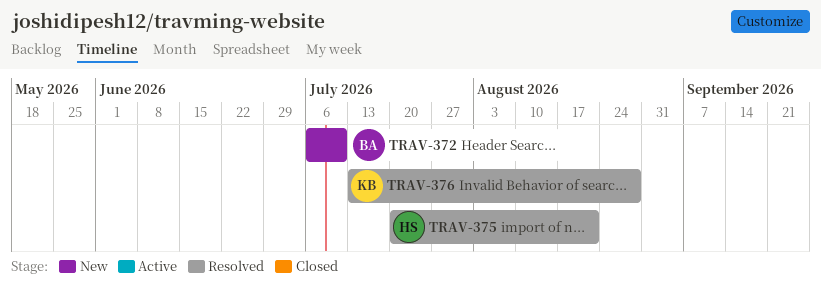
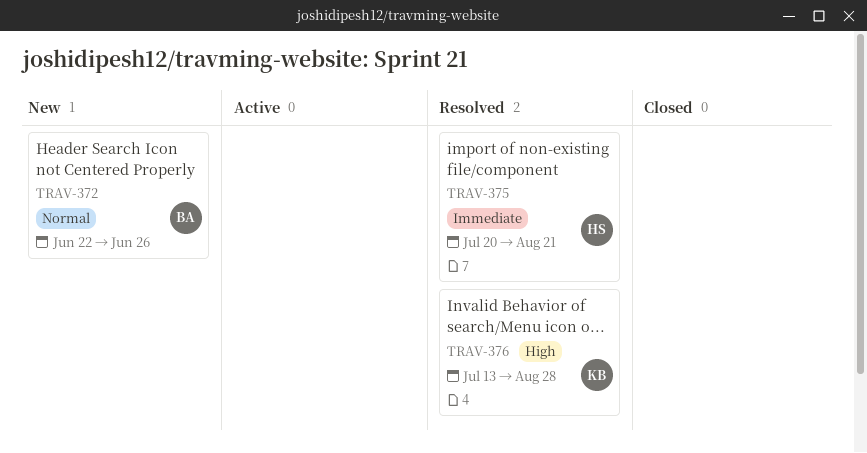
TRAV-372, start: Jul 6 -> Jun 22
TRAV-372, due: Jul 10 -> Jun 26

